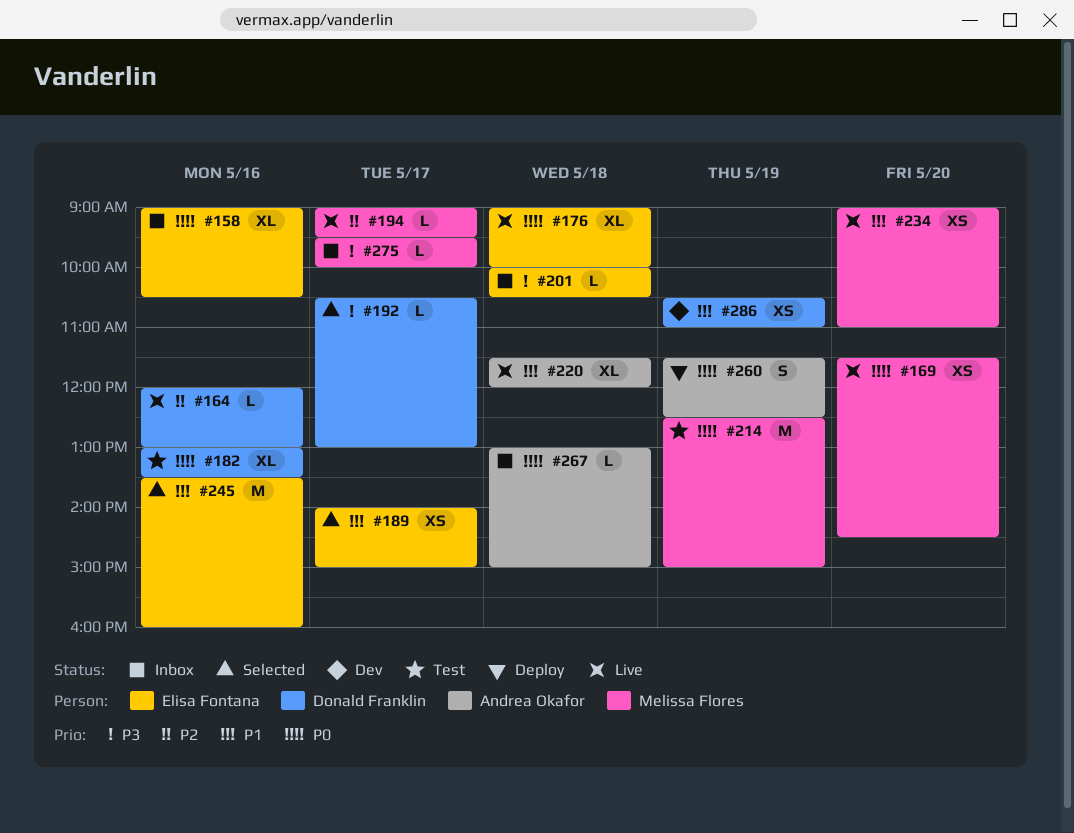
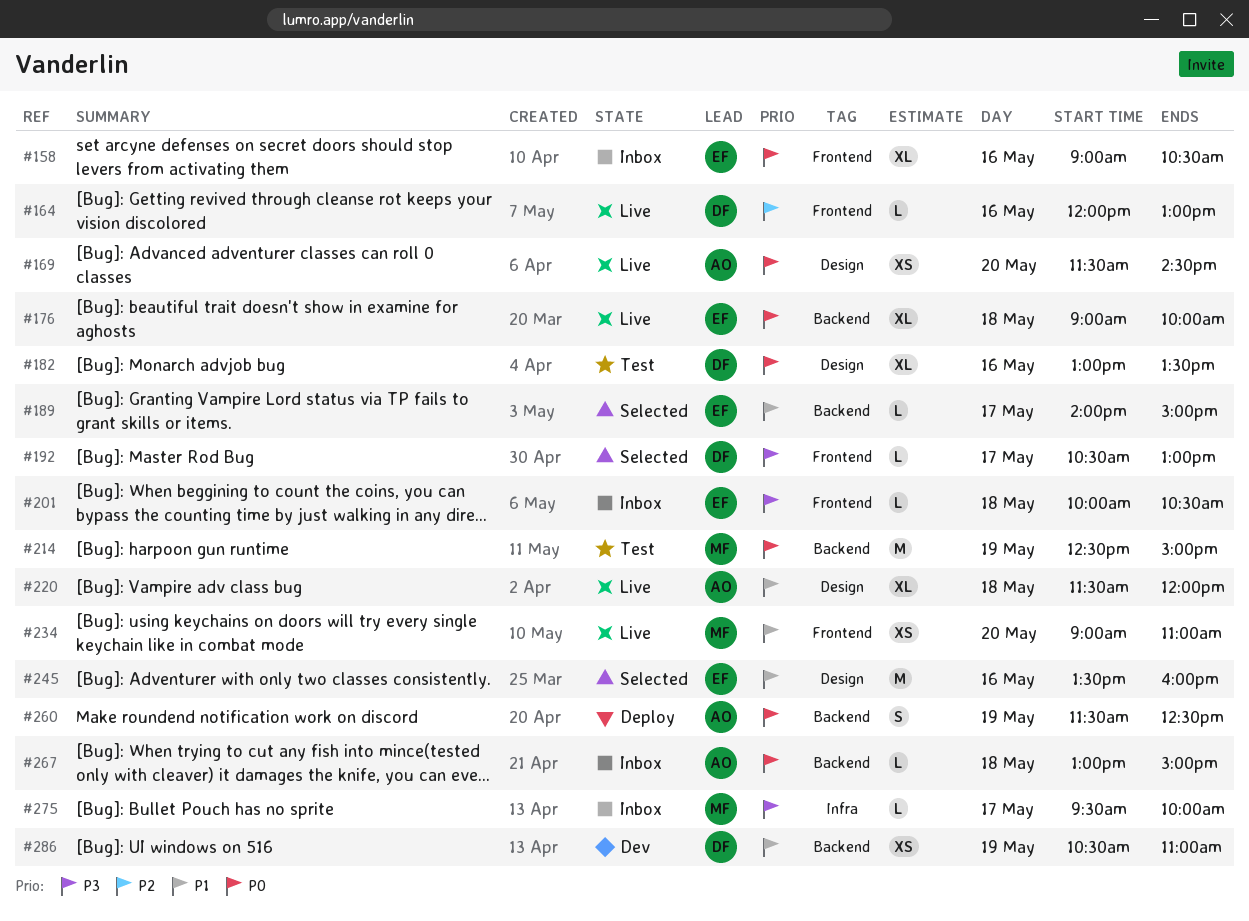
#169, owner: Melissa Flores -> Andrea Okafor
#189, estimate: XS -> L
#194: present -> none

